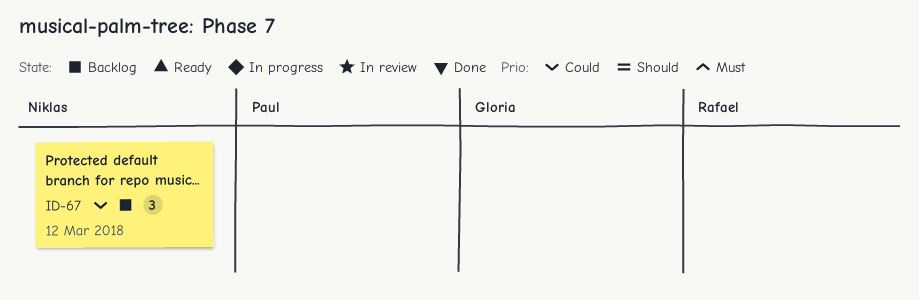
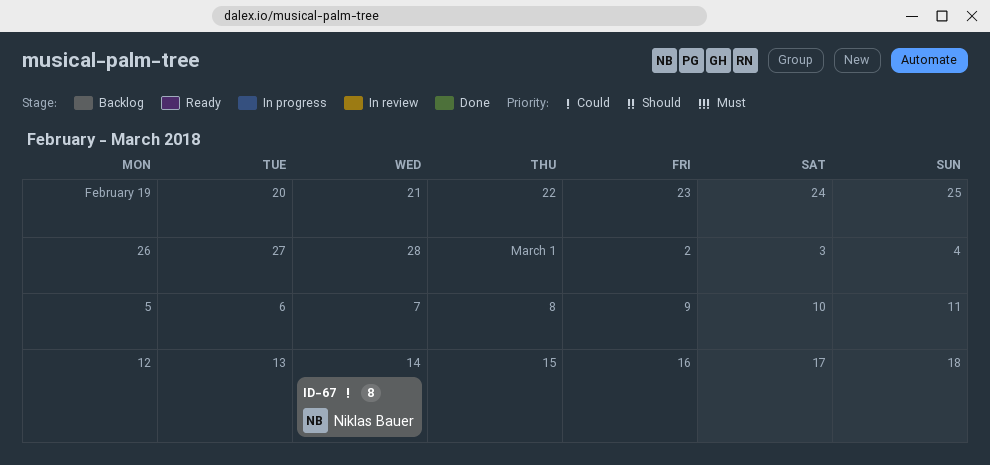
ID-67, estimate: 3 -> 8
ID-67, due: Mar 12 -> Mar 14

